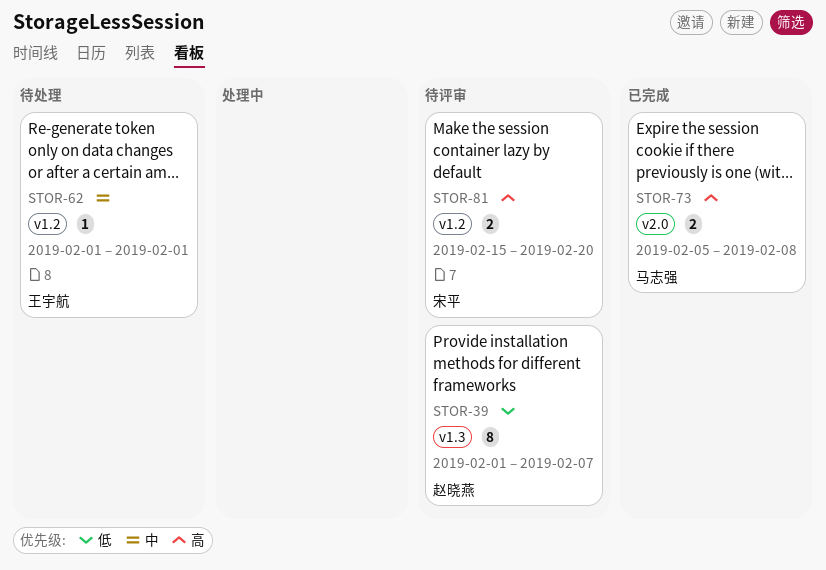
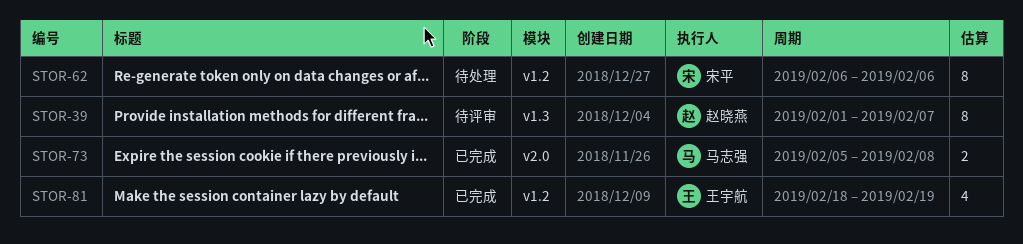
STOR-62, owner: 王宇航 -> 宋平
STOR-62, estimate: 1 -> 8
STOR-62, start: Feb 1 -> Feb 6
STOR-62, due: Feb 1 -> Feb 6
STOR-81, status: 待评审 -> 已完成
STOR-81, owner: 宋平 -> 王宇航
STOR-81, estimate: 2 -> 4
STOR-81, start: Feb 15 -> Feb 18
STOR-81, due: Feb 20 -> Feb 19

